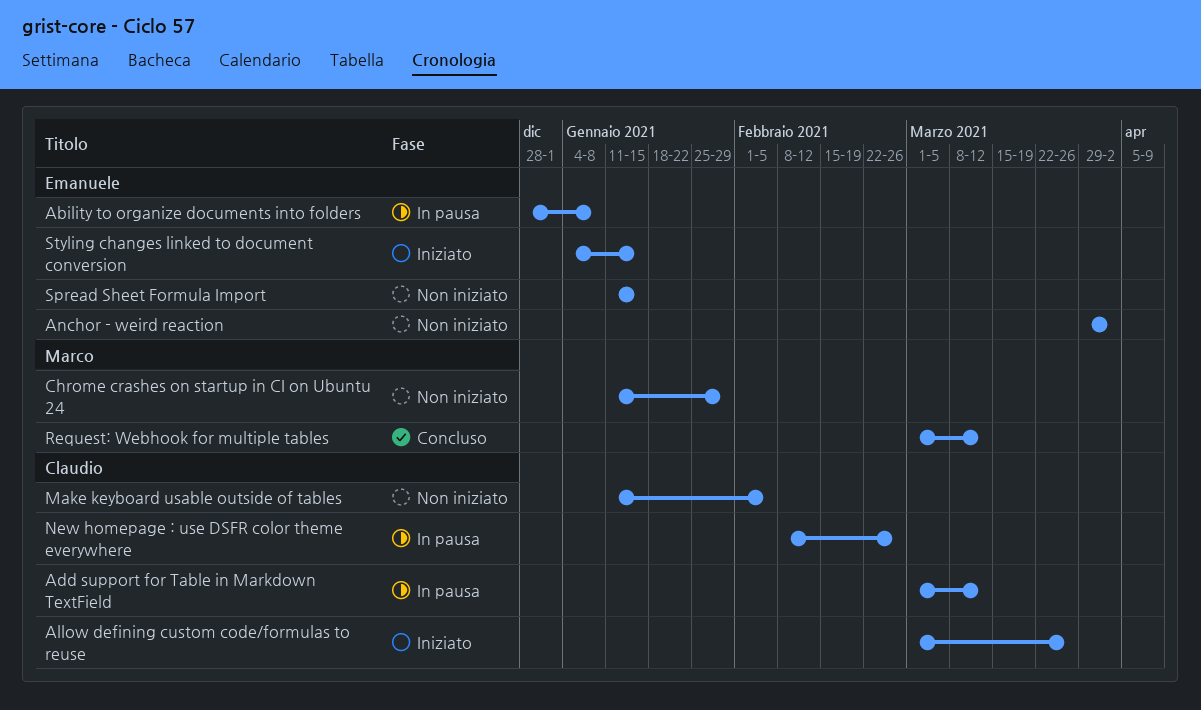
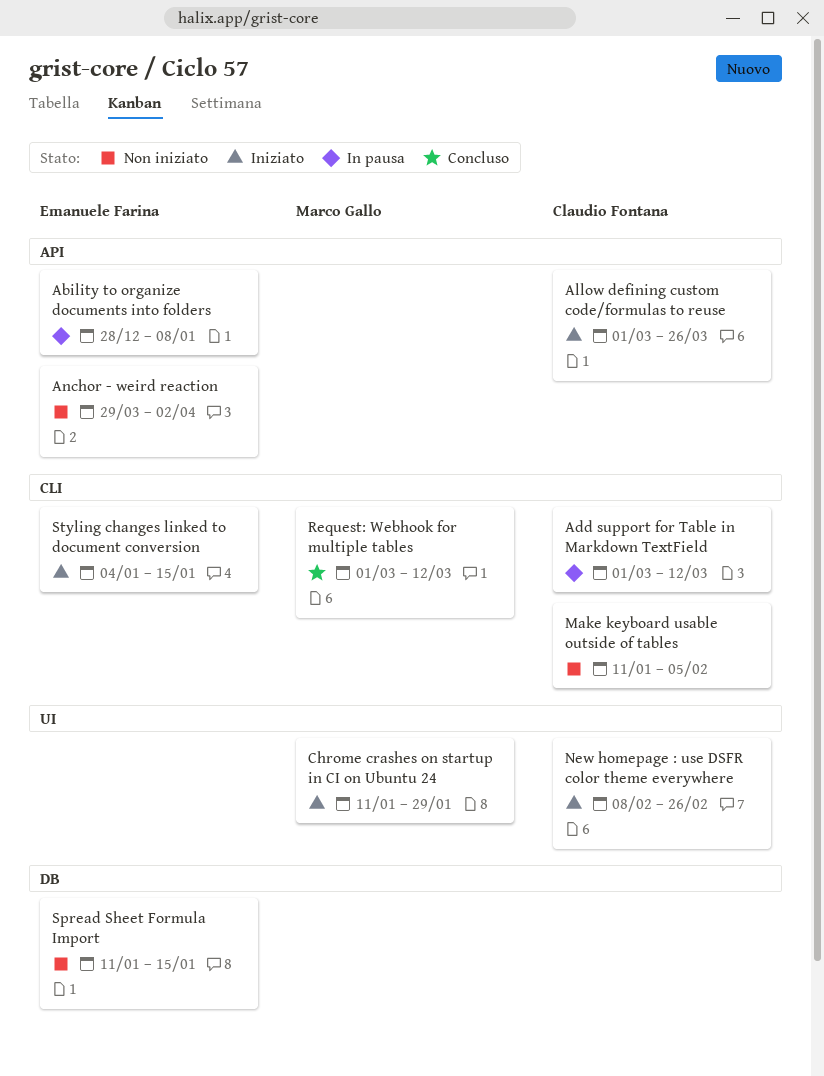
Chrome crashes on startup in CI on Ubuntu 24, status: Non iniziato -> Iniziato
New homepage : use DSFR color theme everywhere, status: In pausa -> Iniziato

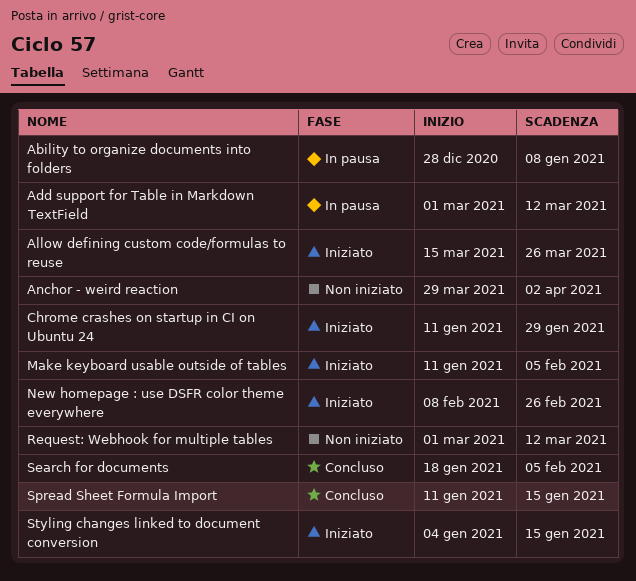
Allow defining custom code/formulas to reuse, start: Mar 1 -> Mar 15
Make keyboard usable outside of tables, status: Non iniziato -> Iniziato
Request: Webhook for multiple tables, status: Concluso -> Non iniziato
Search for documents: none -> present
Spread Sheet Formula Import, status: Non iniziato -> Concluso

